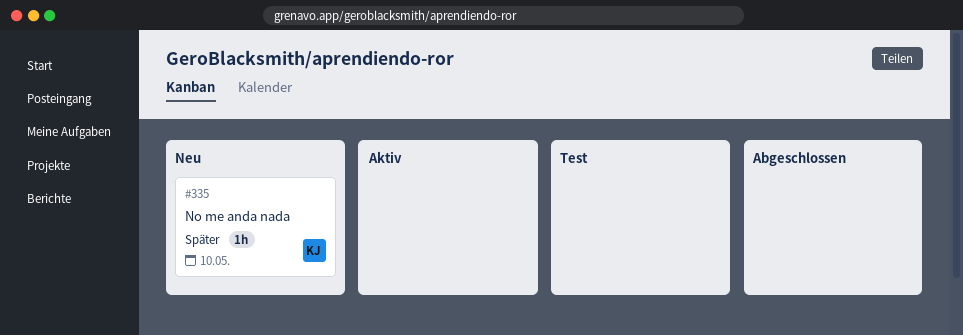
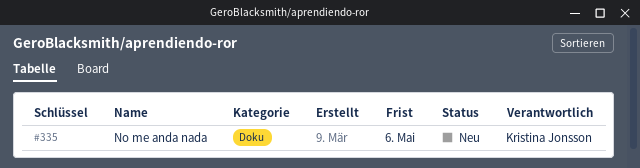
#335, due: May 10 -> May 6

